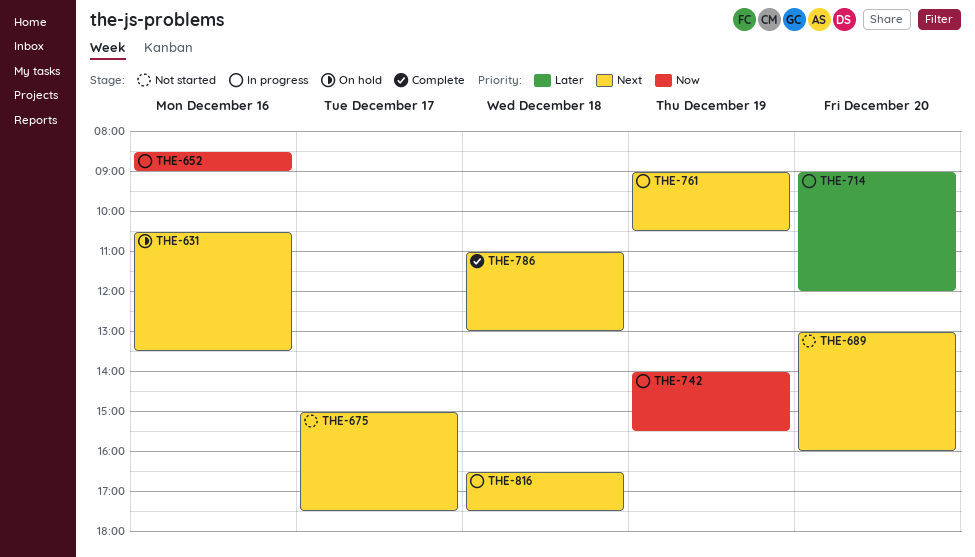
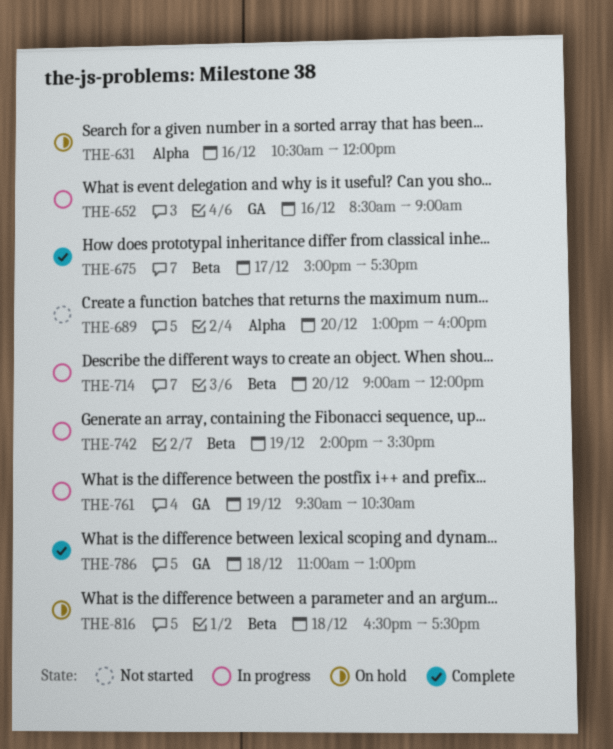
THE-631, ends: 13:30 -> 12:00
THE-675, status: Not started -> Complete
THE-761, begins: 09:00 -> 09:30
THE-816, status: In progress -> On hold

